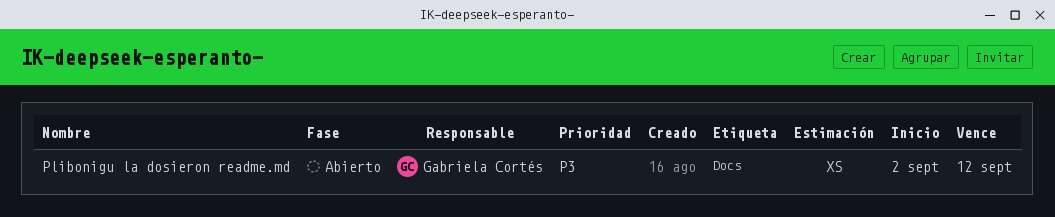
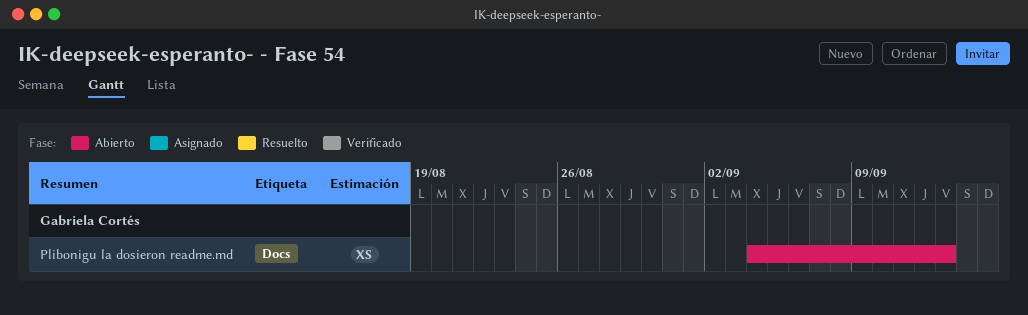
Plibonigu la dosieron readme.md, start: Sep 2 -> Sep 4
Plibonigu la dosieron readme.md, due: Sep 12 -> Sep 13

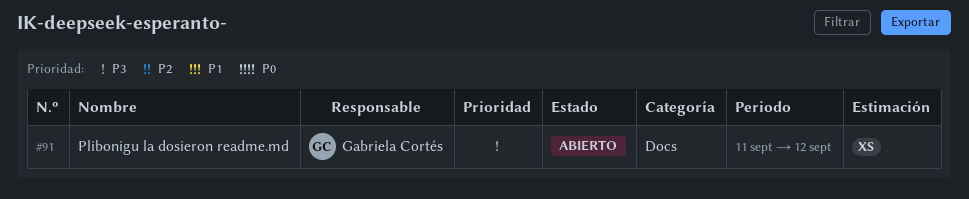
Plibonigu la dosieron readme.md, start: Sep 4 -> Sep 11
Plibonigu la dosieron readme.md, due: Sep 13 -> Sep 12

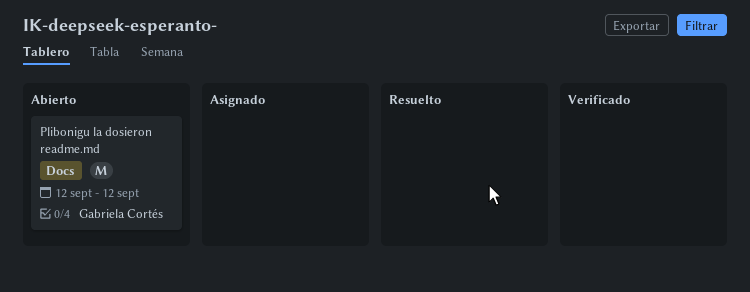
Plibonigu la dosieron readme.md, estimate: XS -> M
Plibonigu la dosieron readme.md, start: Sep 11 -> Sep 12

